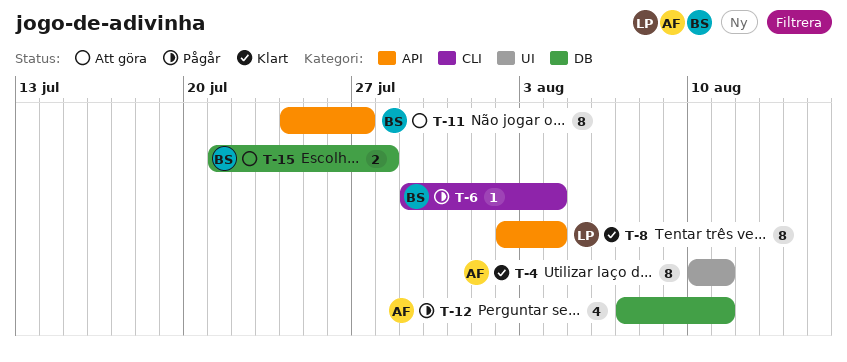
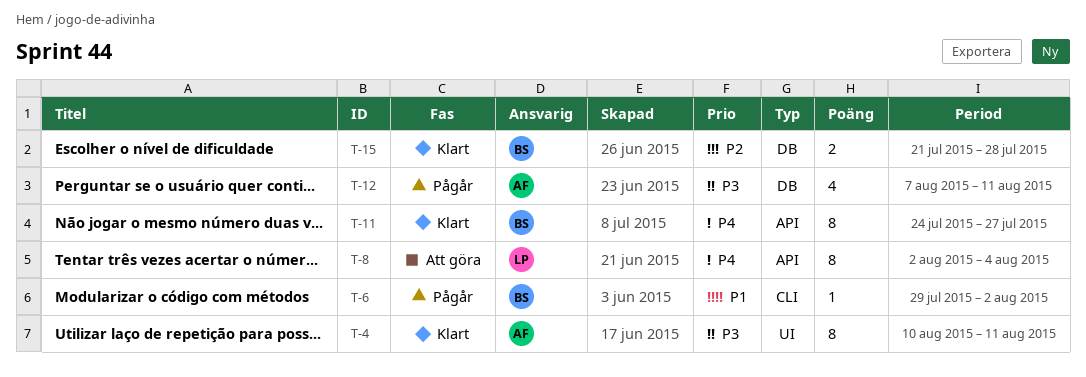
T-6, due: Aug 4 -> Aug 2
T-8, status: Klart -> Att göra
T-11, status: Att göra -> Klart
T-15, status: Att göra -> Klart

